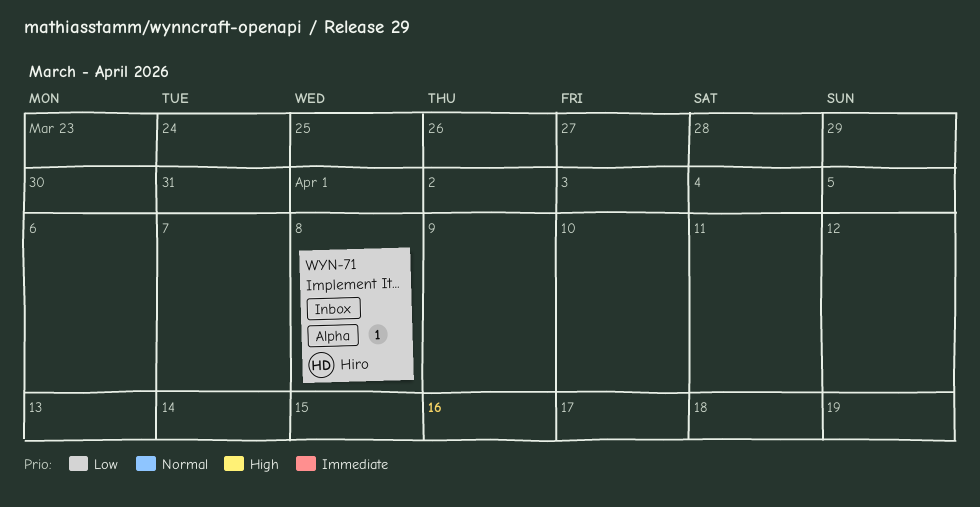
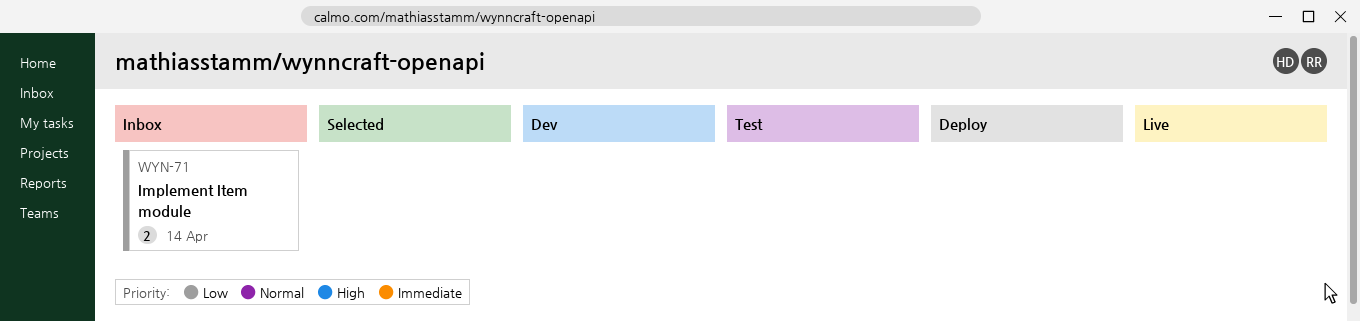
WYN-71, estimate: 1 -> 2
WYN-71, due: Apr 8 -> Apr 14

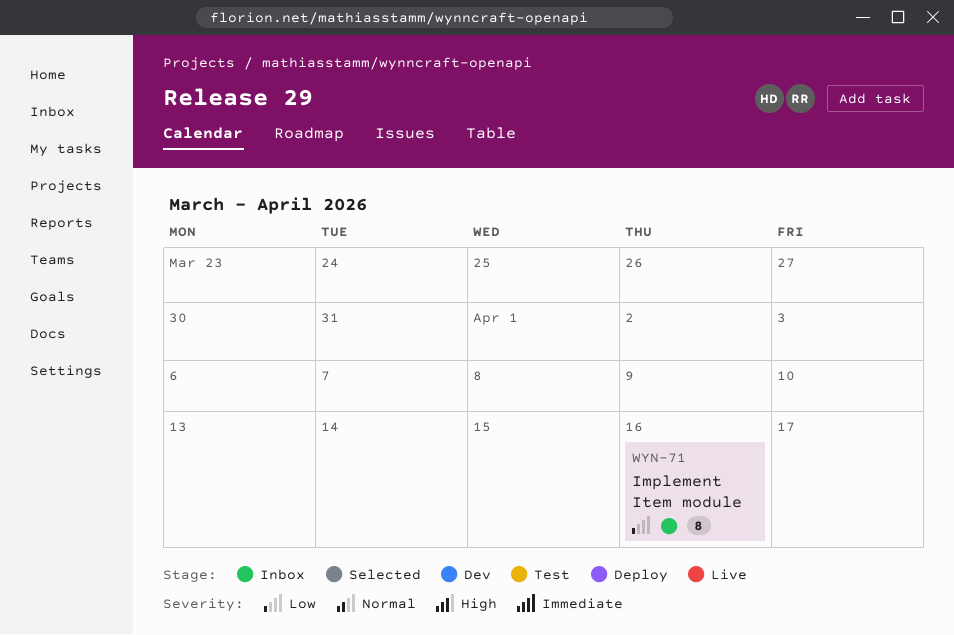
WYN-71, estimate: 2 -> 8
WYN-71, due: Apr 14 -> Apr 16

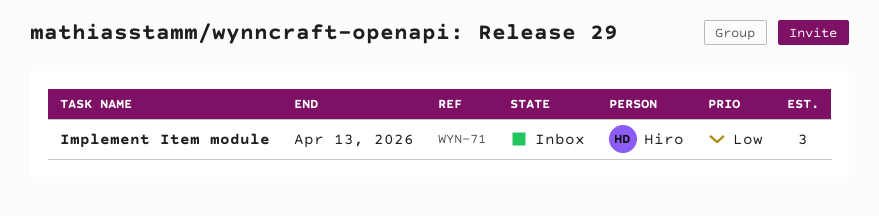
WYN-71, estimate: 8 -> 3
WYN-71, due: Apr 16 -> Apr 13

